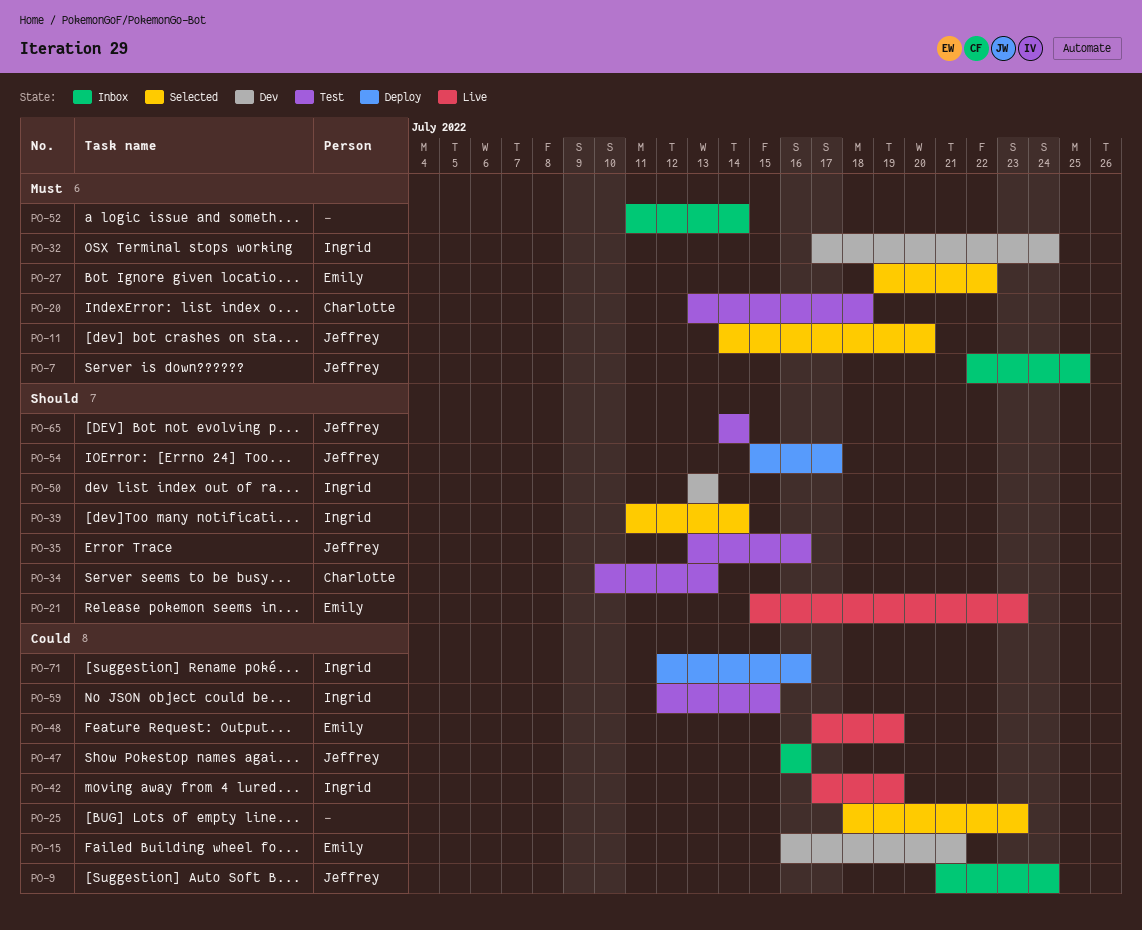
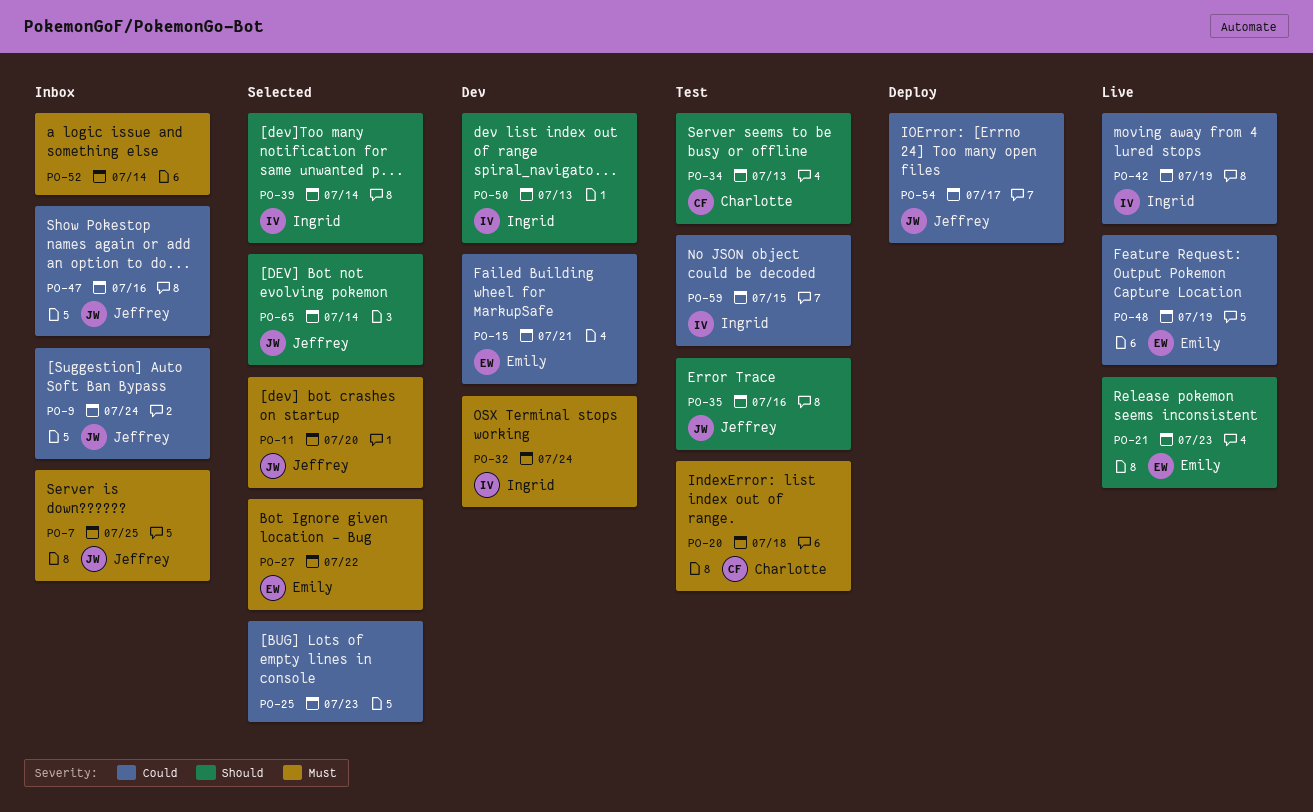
PO-54, priority: Should -> Could
PO-65, status: Test -> Selected
PO-71: present -> none

